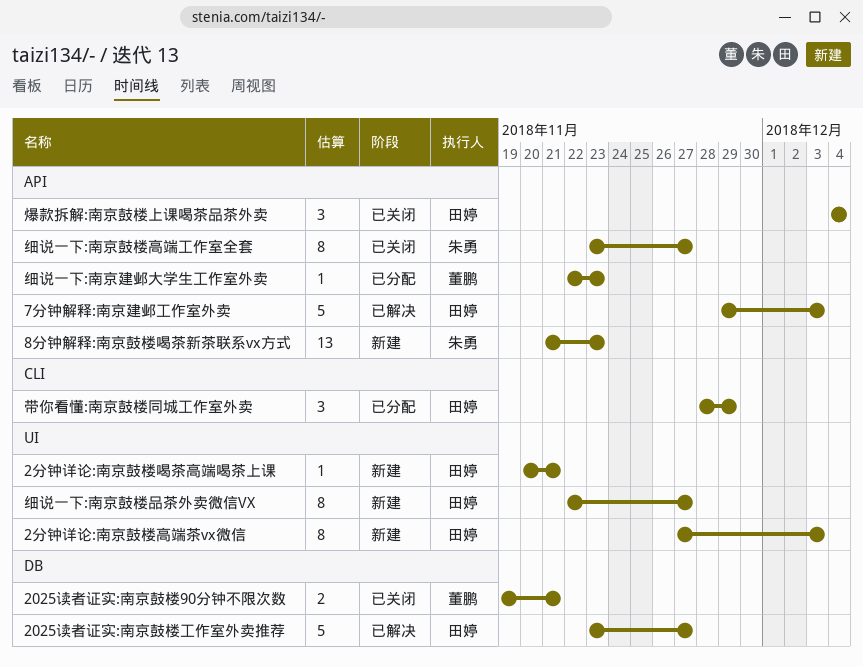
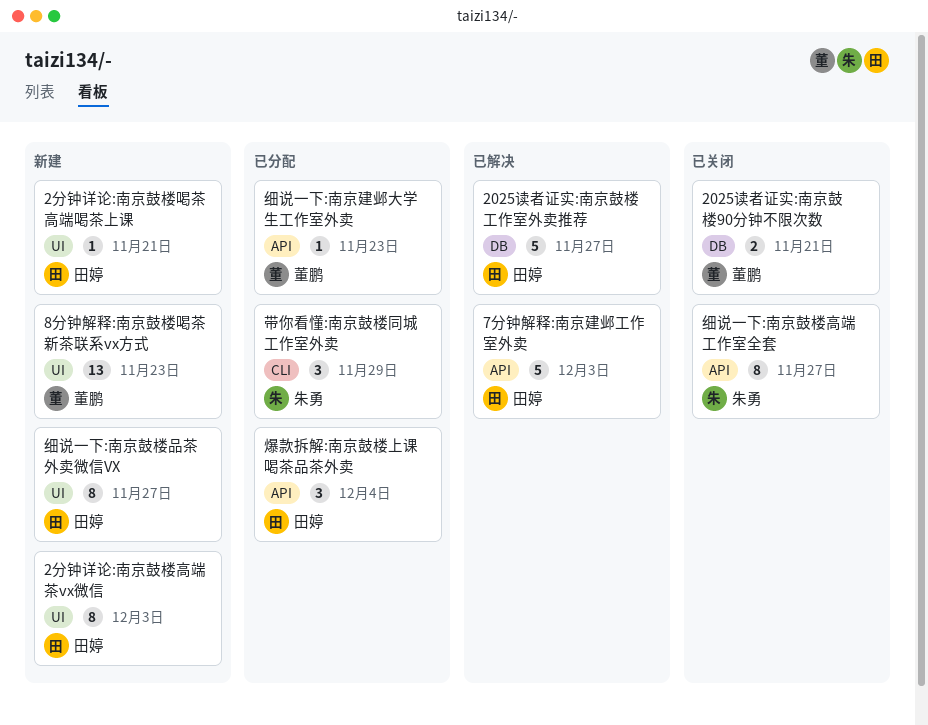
8分钟解释:南京鼓楼喝茶新茶联系vx方式, owner: 朱勇 -> 董鹏
8分钟解释:南京鼓楼喝茶新茶联系vx方式, label: API -> UI
带你看懂:南京鼓楼同城工作室外卖, owner: 田婷 -> 朱勇
爆款拆解:南京鼓楼上课喝茶品茶外卖, status: 已关闭 -> 已分配

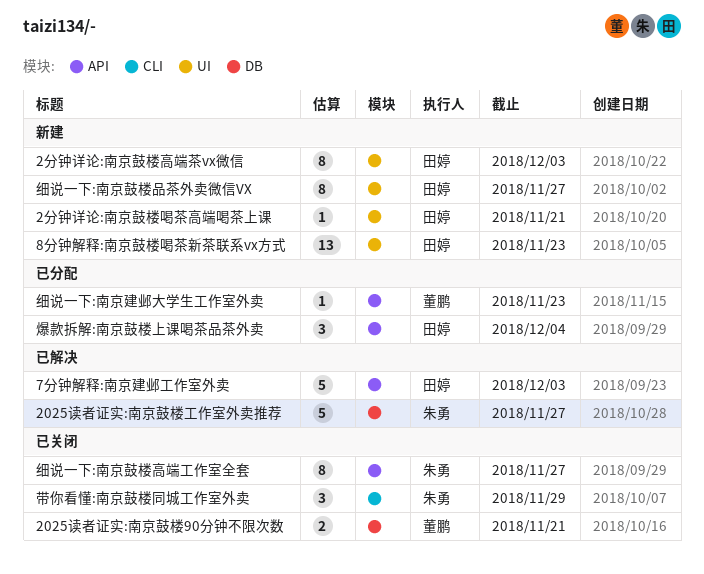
2025读者证实:南京鼓楼工作室外卖推荐, owner: 田婷 -> 朱勇
8分钟解释:南京鼓楼喝茶新茶联系vx方式, owner: 董鹏 -> 田婷
带你看懂:南京鼓楼同城工作室外卖, status: 已分配 -> 已关闭

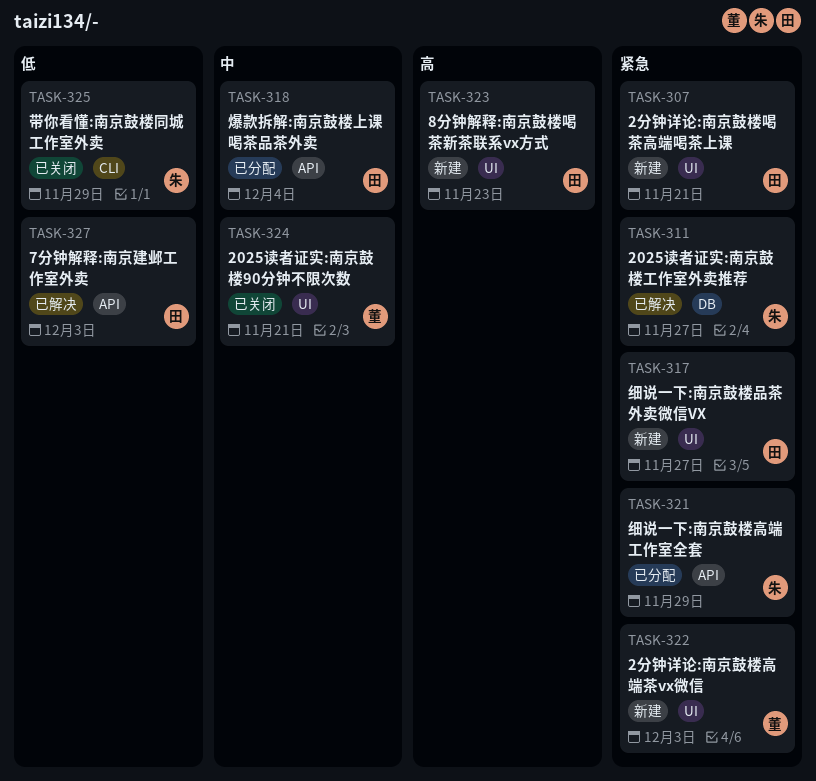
2025读者证实:南京鼓楼90分钟不限次数, label: DB -> UI
2分钟详论:南京鼓楼高端茶vx微信, owner: 田婷 -> 董鹏
细说一下:南京建邺大学生工作室外卖: present -> none
细说一下:南京鼓楼高端工作室全套, status: 已关闭 -> 已分配
细说一下:南京鼓楼高端工作室全套, due: Nov 27 -> Nov 29

